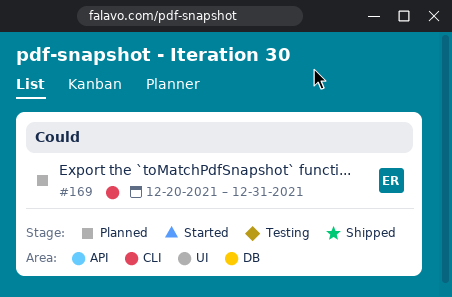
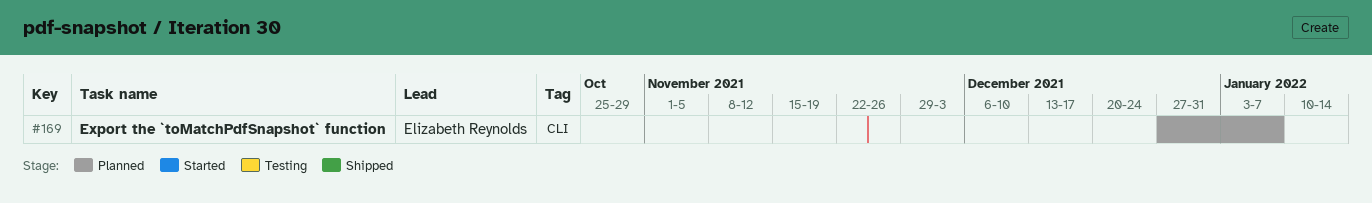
#169, start: Dec 20 -> Dec 27
#169, due: Dec 31 -> Jan 7

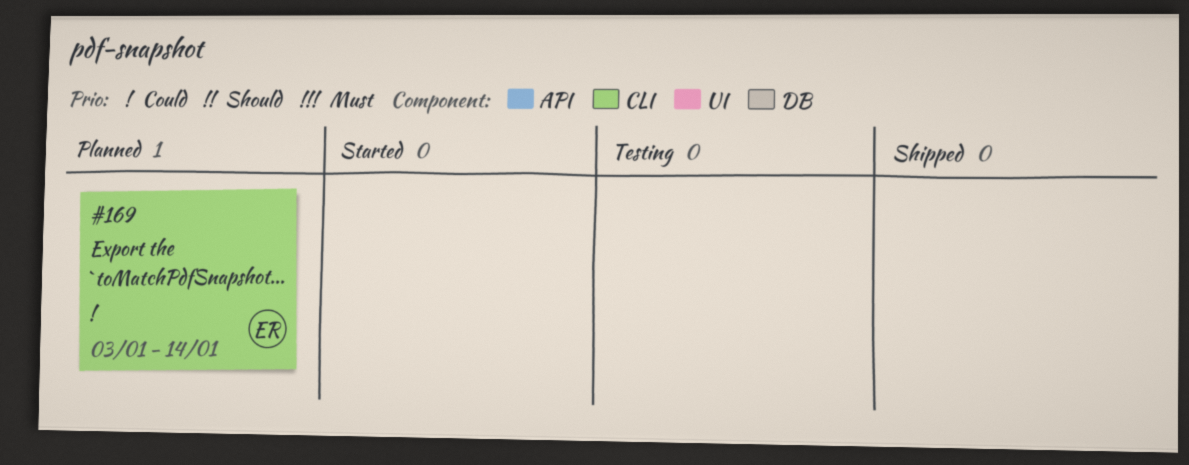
#169, start: Dec 27 -> Jan 3
#169, due: Jan 7 -> Jan 14

